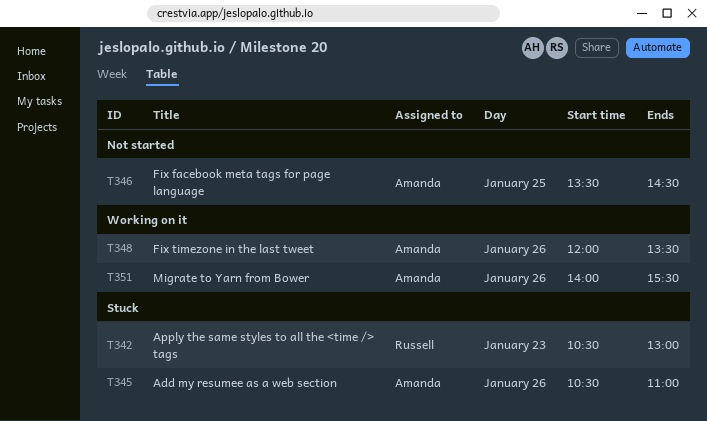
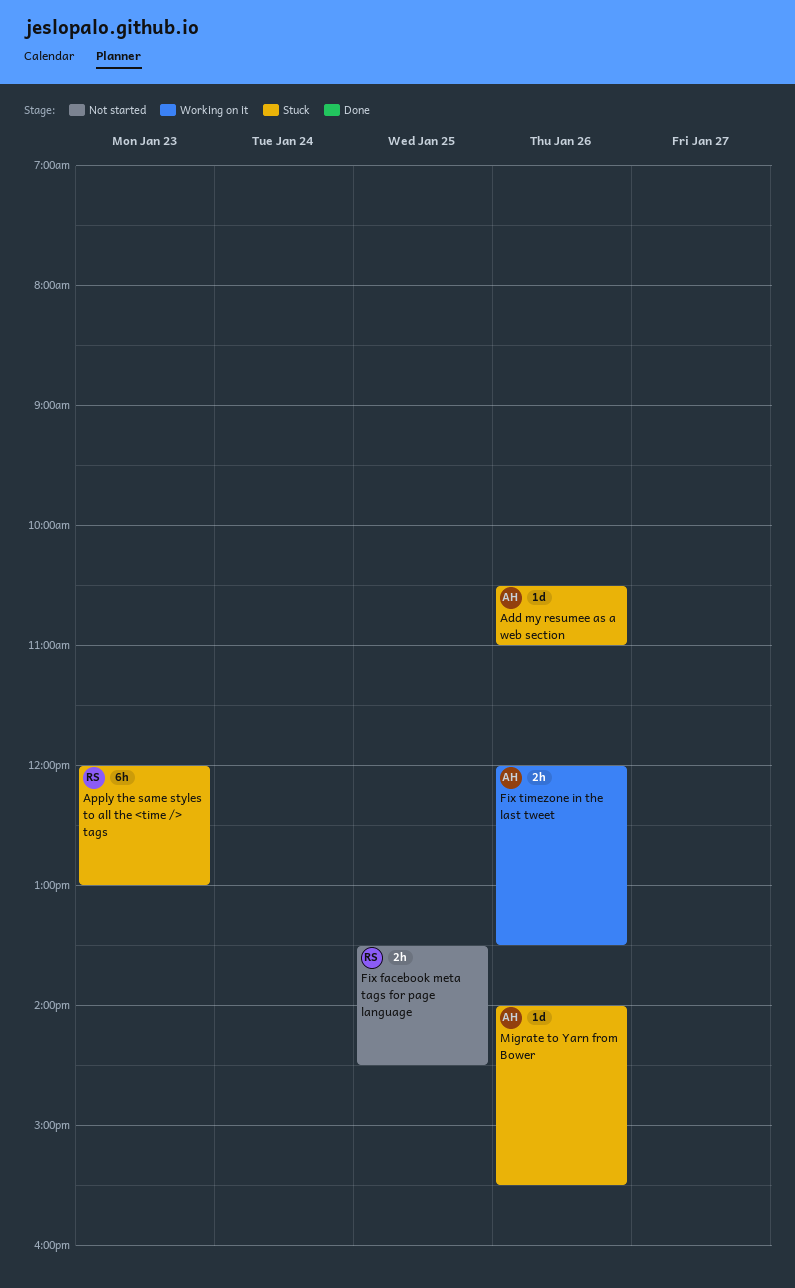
Apply the same styles to all the <time /> tags, begins: 10:30 -> 12:00
Fix facebook meta tags for page language, owner: Amanda -> Russell
Migrate to Yarn from Bower, status: Working on it -> Stuck

